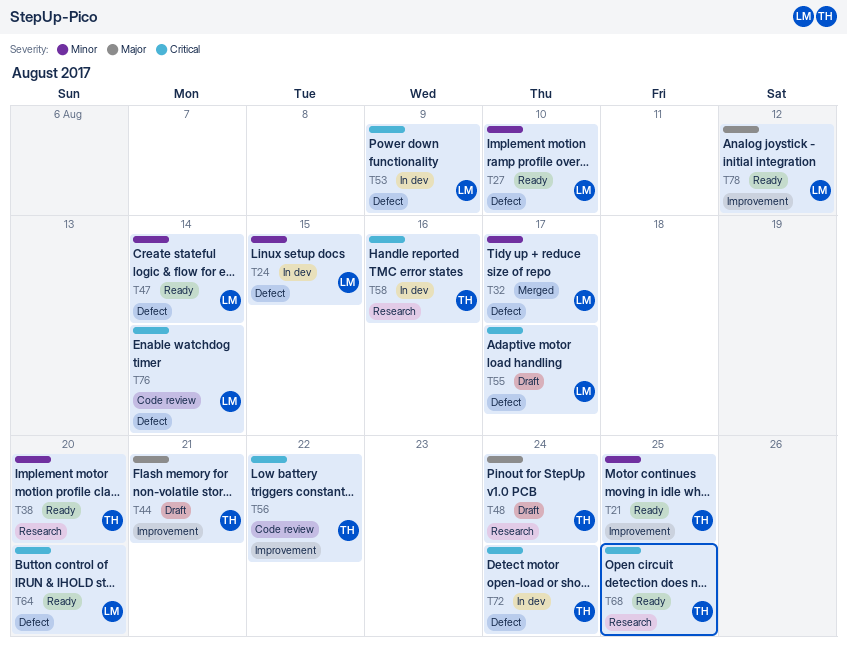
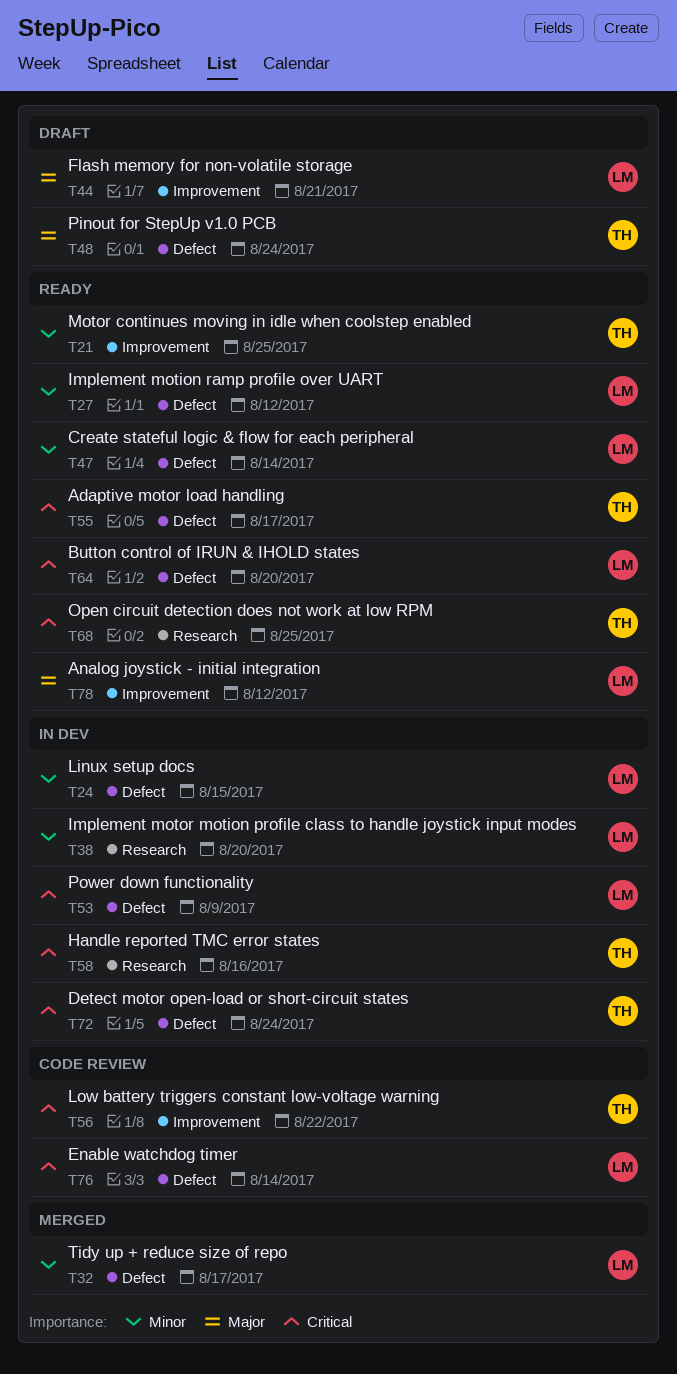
T27, due: Aug 10 -> Aug 12
T38, status: Ready -> In dev
T38, owner: TH -> LM
T44, owner: TH -> LM
T48, label: Research -> Defect
T55, status: Draft -> Ready
T55, owner: LM -> TH

